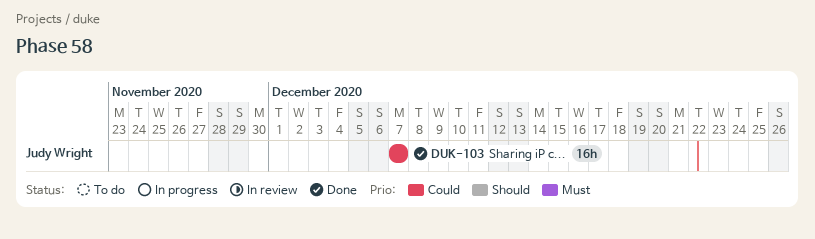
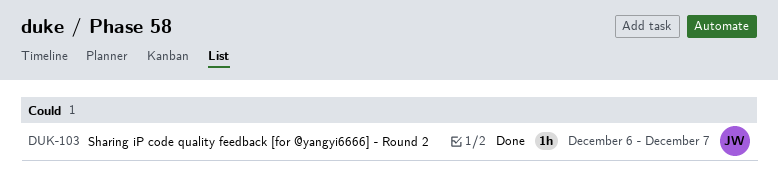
DUK-103, estimate: 16h -> 1h
DUK-103, start: Dec 7 -> Dec 6

